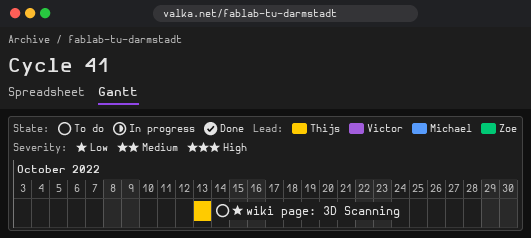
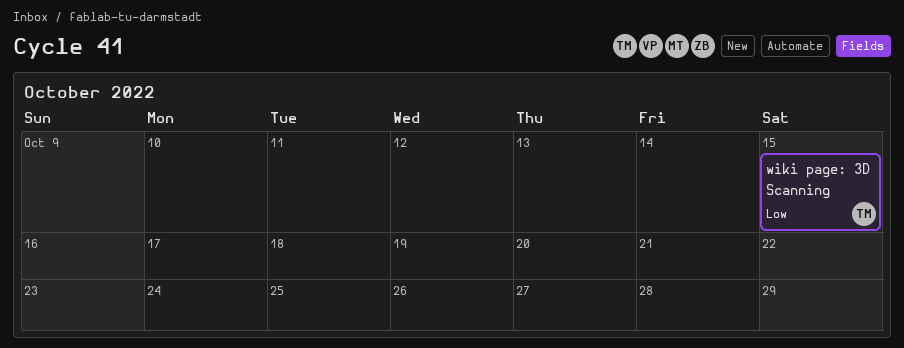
wiki page: 3D Scanning, due: Oct 13 -> Oct 15

